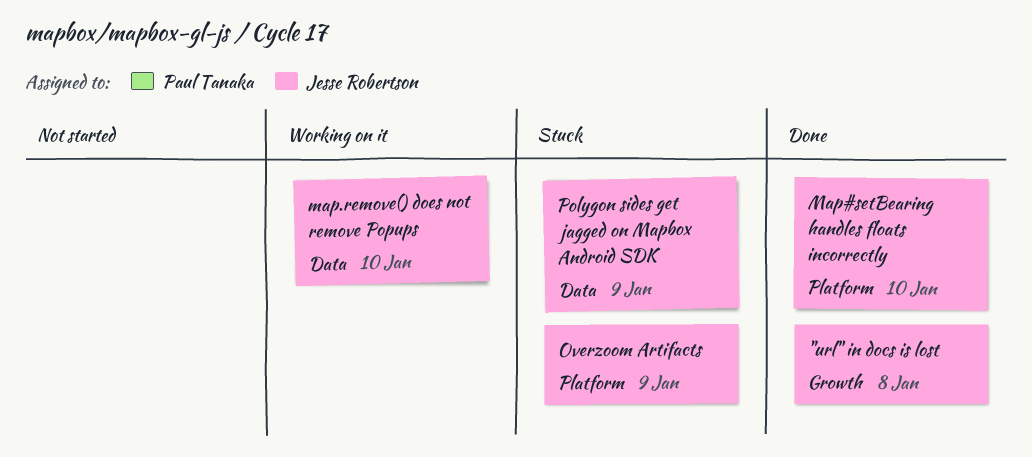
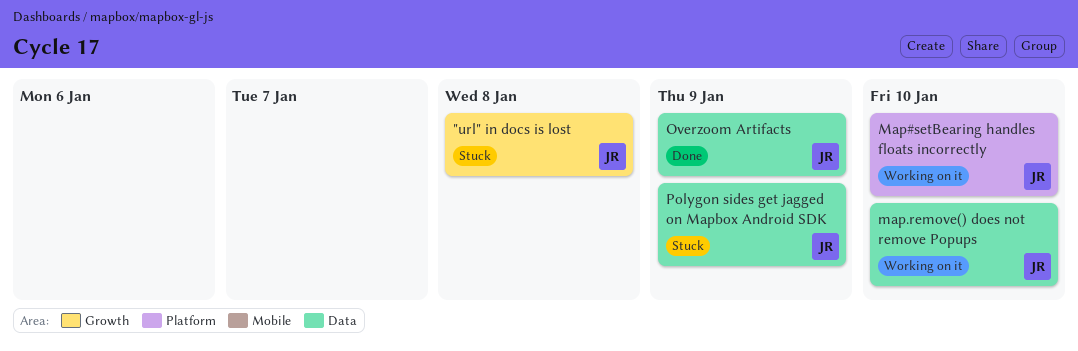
"url" in docs is lost, status: Done -> Stuck
Map#setBearing handles floats incorrectly, status: Done -> Working on it
Overzoom Artifacts, status: Stuck -> Done
Overzoom Artifacts, label: Platform -> Data

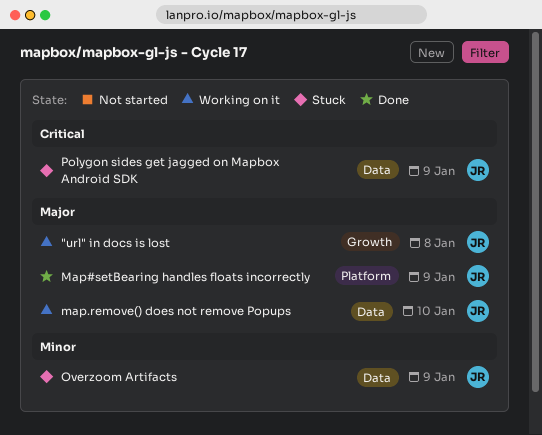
"url" in docs is lost, status: Stuck -> Working on it
Map#setBearing handles floats incorrectly, status: Working on it -> Done
Map#setBearing handles floats incorrectly, due: Jan 10 -> Jan 9
Overzoom Artifacts, status: Done -> Stuck

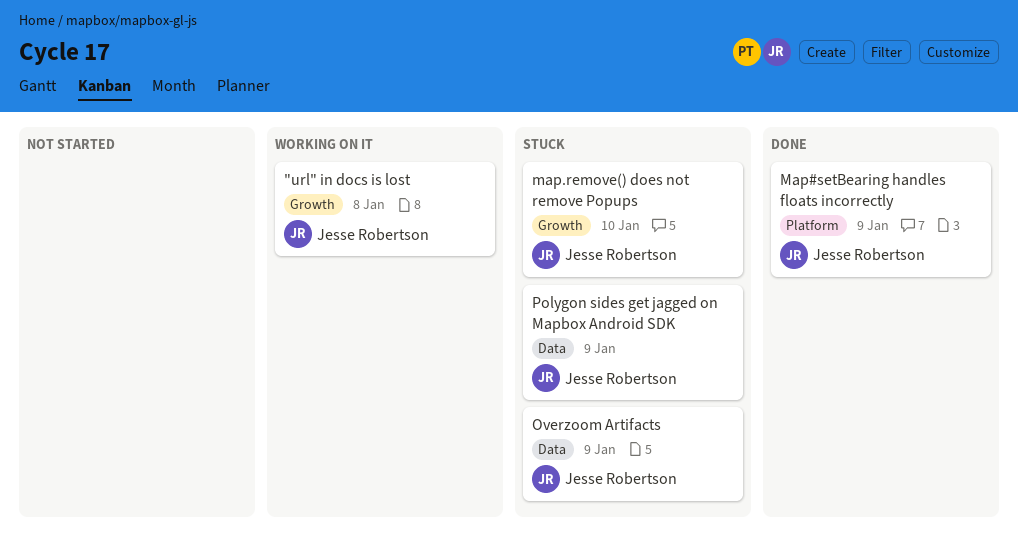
map.remove() does not remove Popups, status: Working on it -> Stuck
map.remove() does not remove Popups, label: Data -> Growth

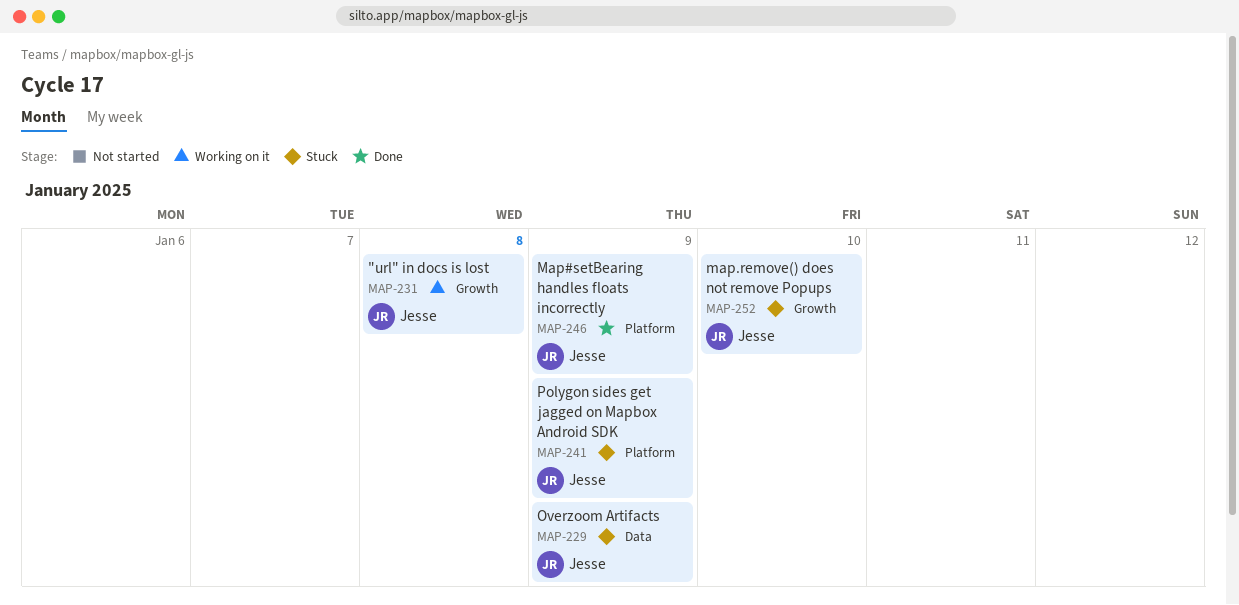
Polygon sides get jagged on Mapbox Android SDK, label: Data -> Platform

